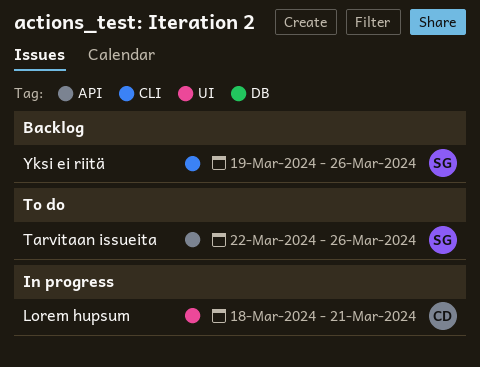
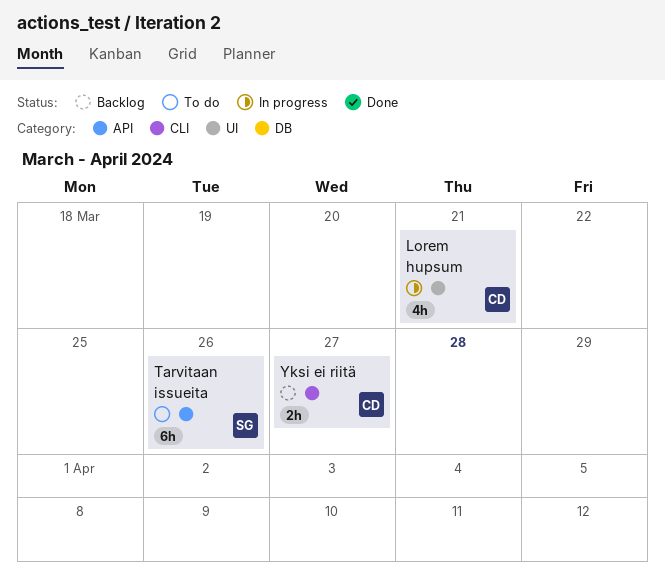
Yksi ei riitä, owner: SG -> CD
Yksi ei riitä, due: Mar 26 -> Mar 27

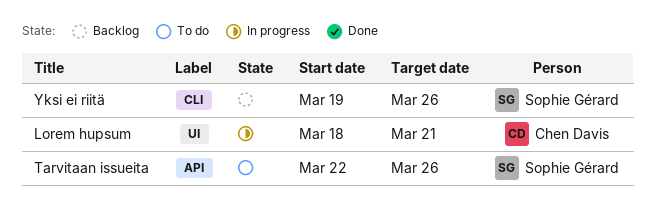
Yksi ei riitä, owner: Chen Davis -> Sophie Gérard
Yksi ei riitä, due: Mar 27 -> Mar 26

